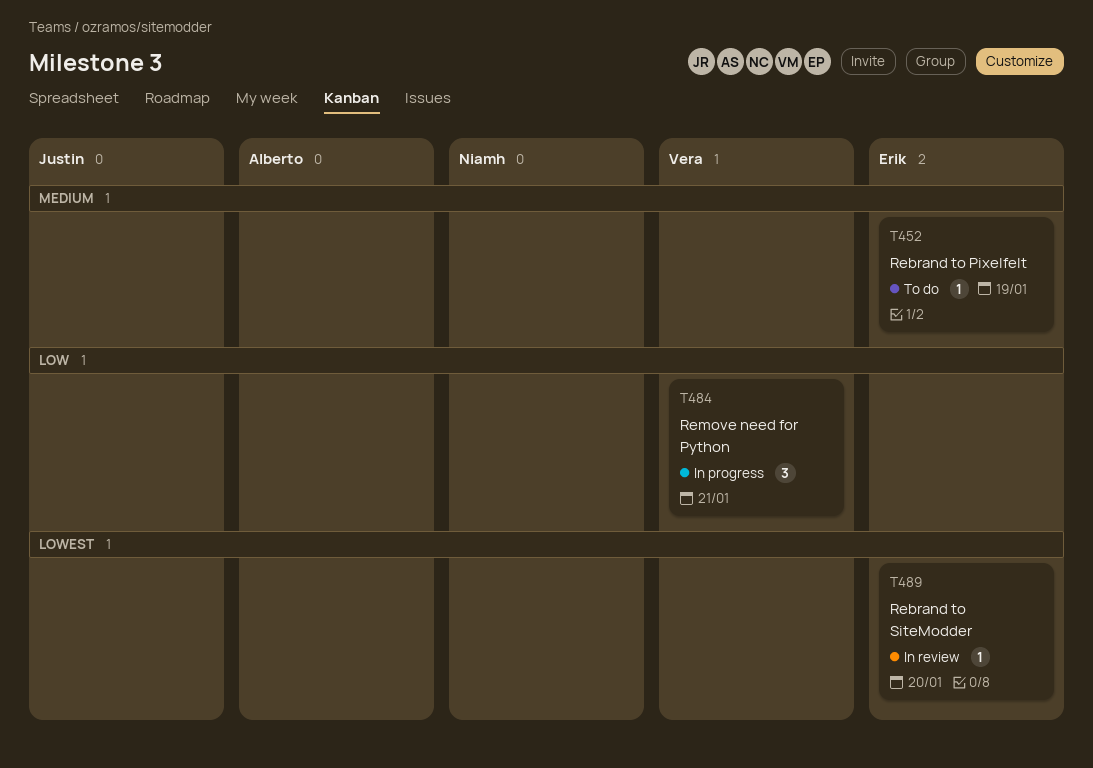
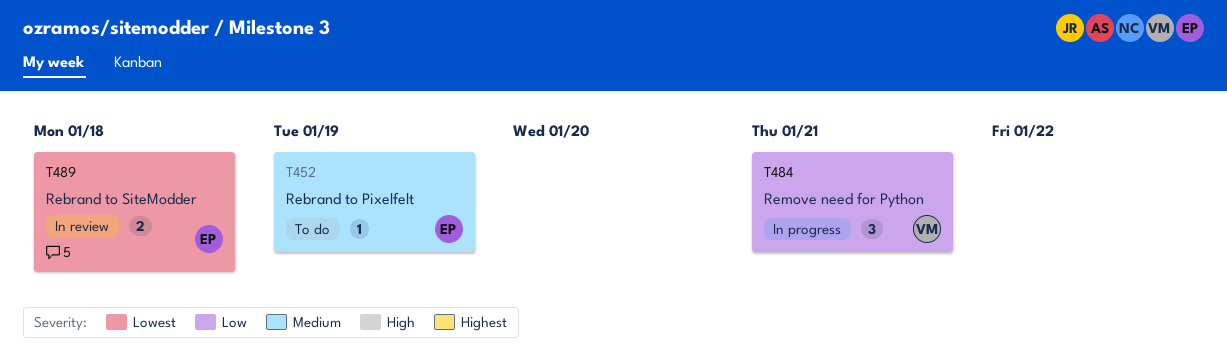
T489, estimate: 1 -> 2
T489, due: Jan 20 -> Jan 18

